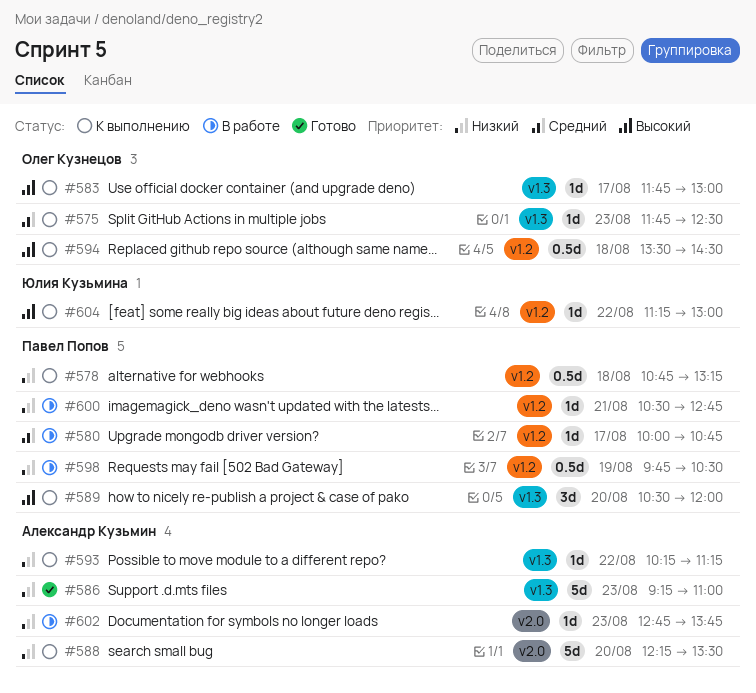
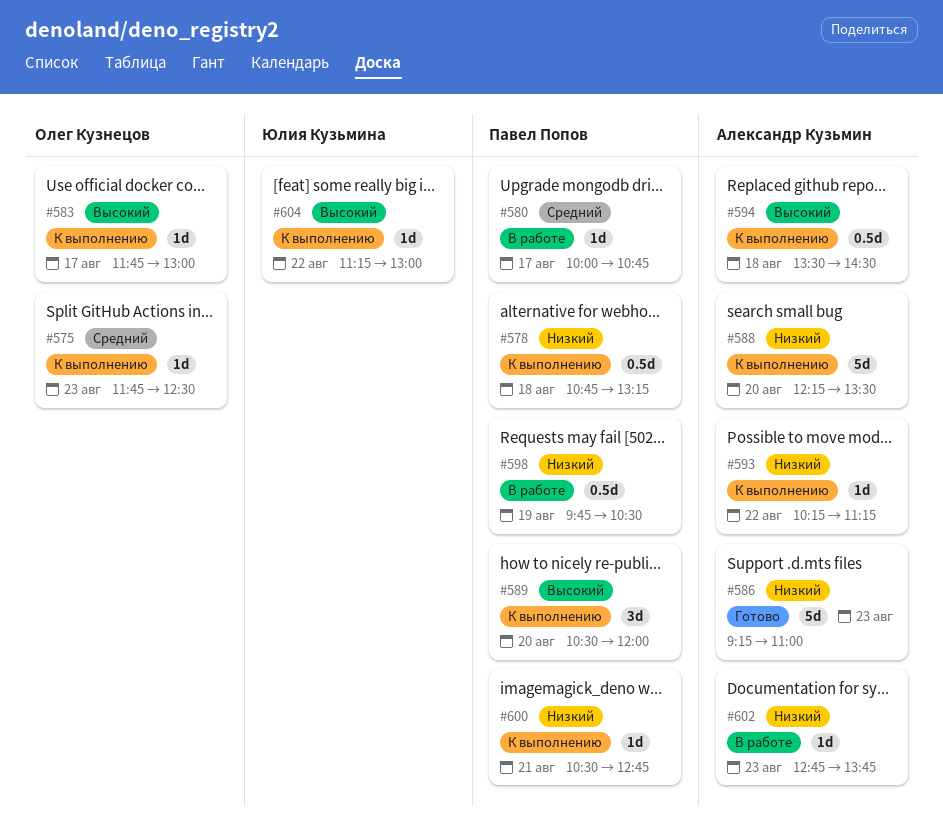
#594, owner: Олег Кузнецов -> Александр Кузьмин
#600, status: В работе -> К выполнению

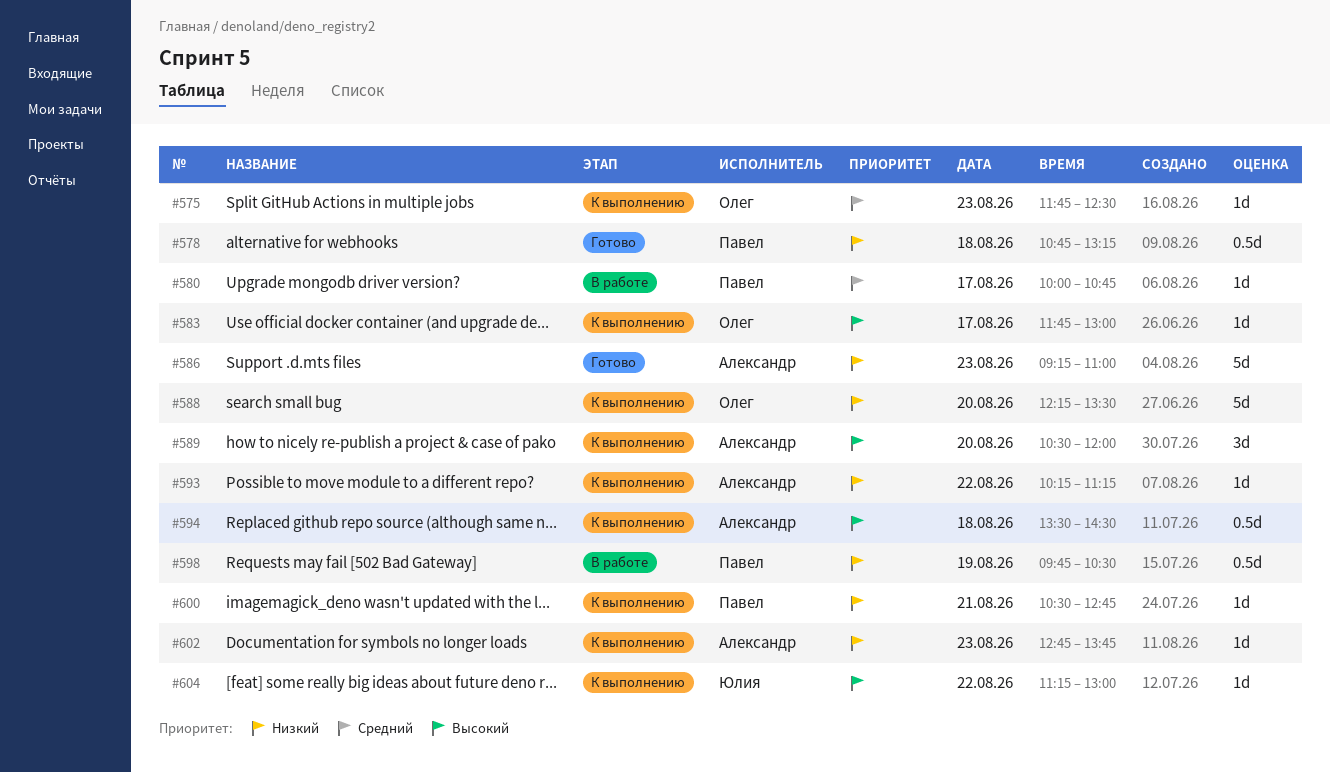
#578, status: К выполнению -> Готово
#588, owner: Александр Кузьмин -> Олег Кузнецов
#589, owner: Павел Попов -> Александр Кузьмин
#602, status: В работе -> К выполнению

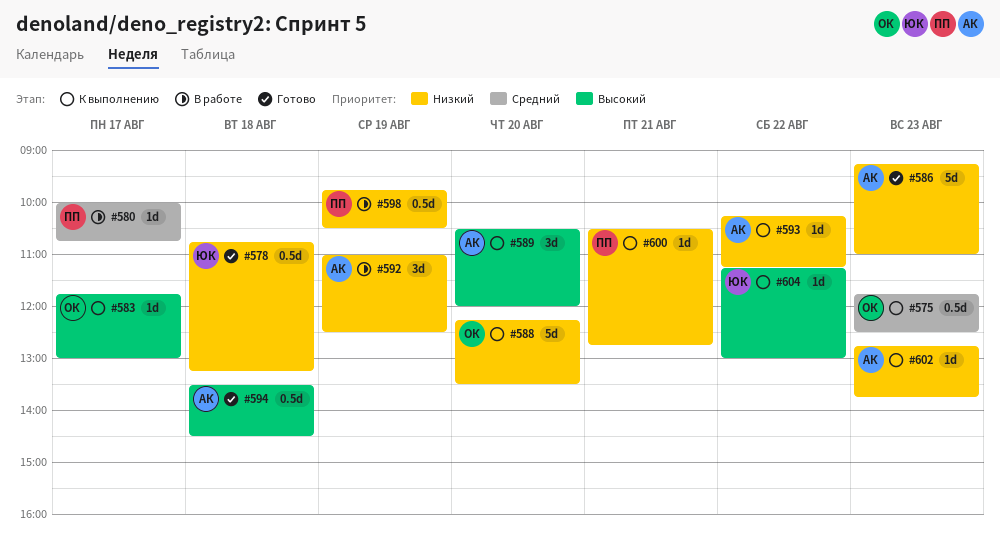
#575, estimate: 1d -> 0.5d
#578, owner: Павел -> Юлия
#592: none -> present
#594, status: К выполнению -> Готово

